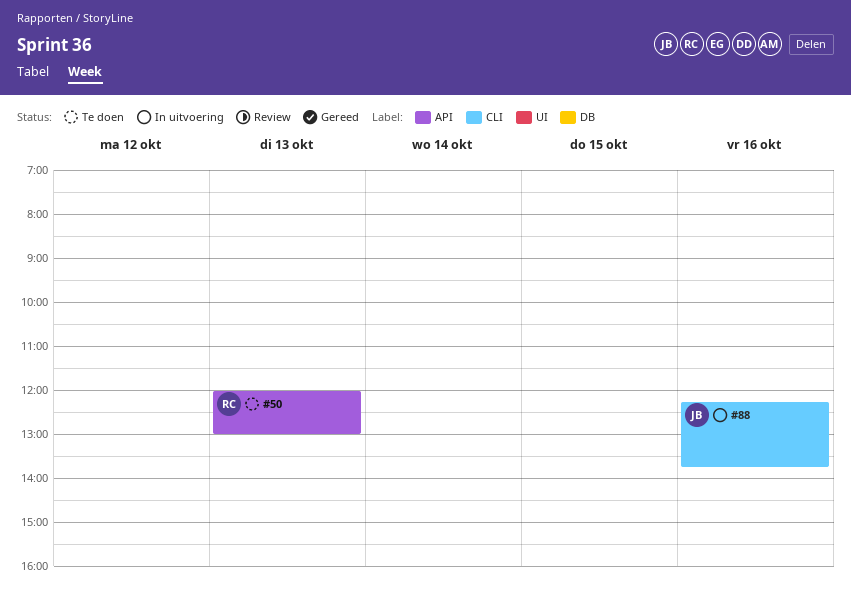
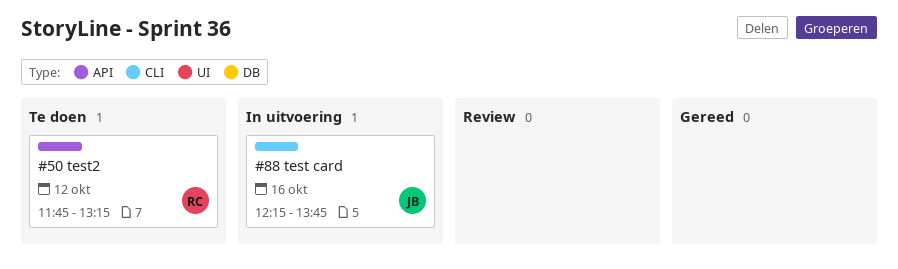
#50, day: Oct 13 -> Oct 12
#50, begins: 12:00 -> 11:45
#50, ends: 13:00 -> 13:15

